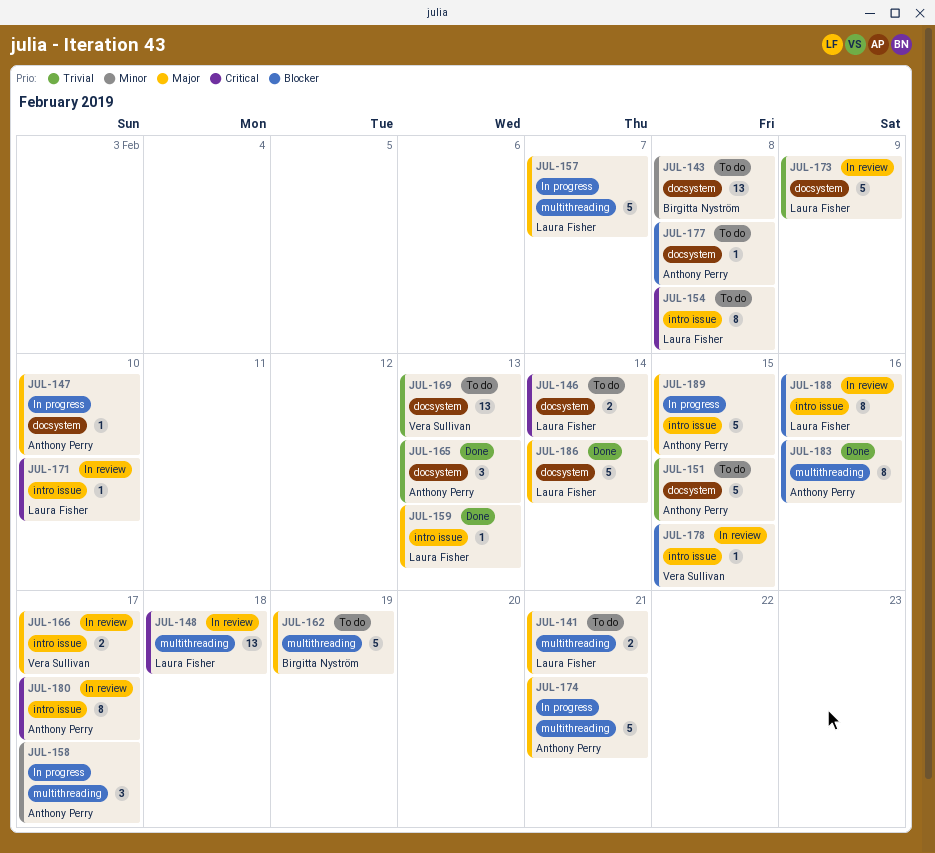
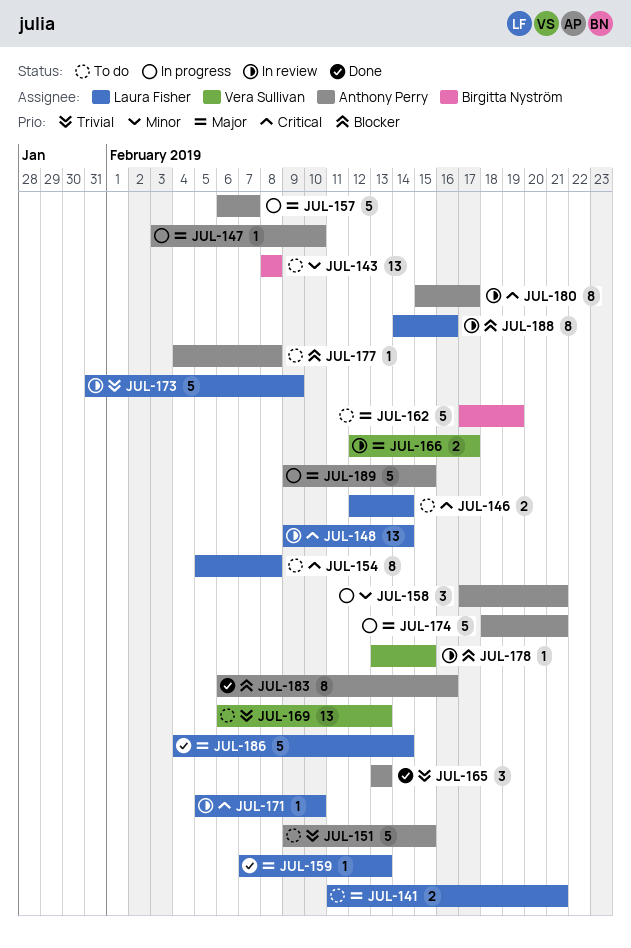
JUL-148, due: Feb 18 -> Feb 14
JUL-157, owner: Laura Fisher -> Anthony Perry
JUL-158, due: Feb 17 -> Feb 21

